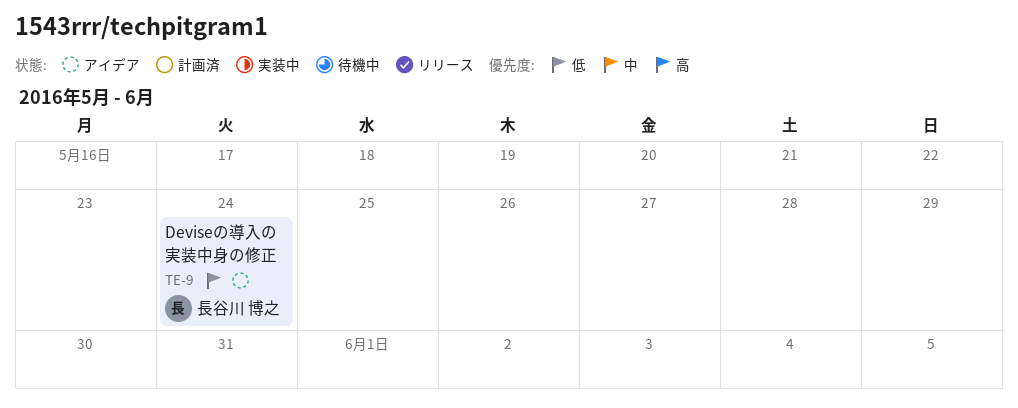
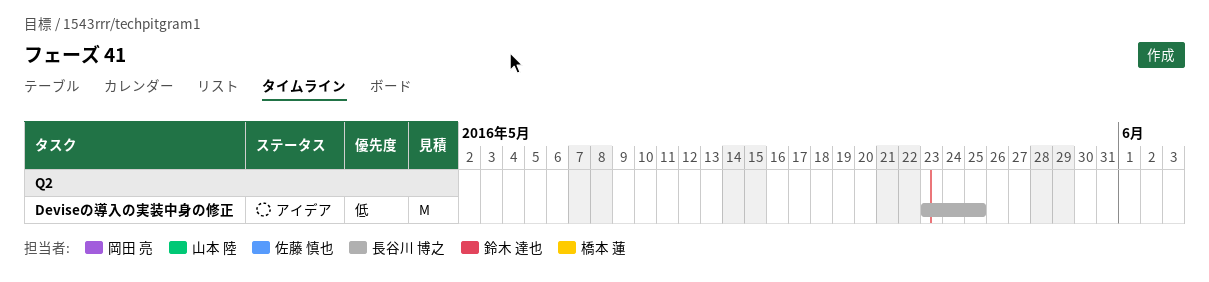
Deviseの導入の実装中身の修正, due: May 24 -> May 25

